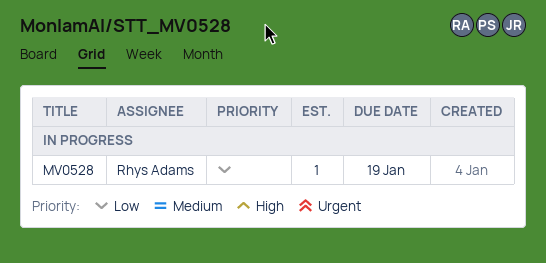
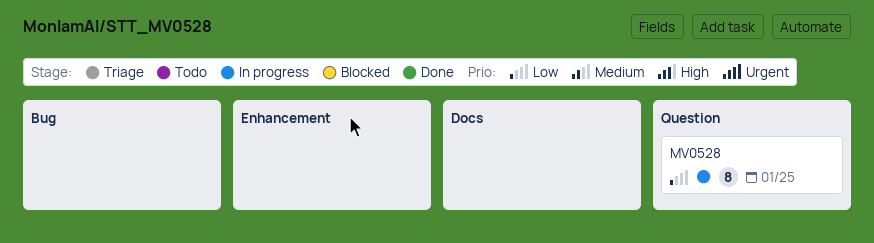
MV0528, estimate: 1 -> 8
MV0528, due: Jan 19 -> Jan 25

